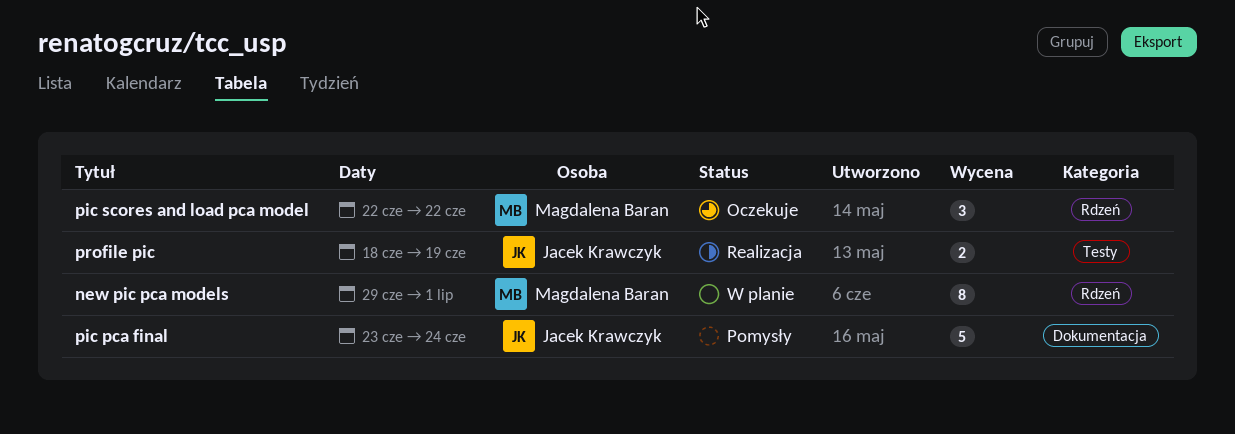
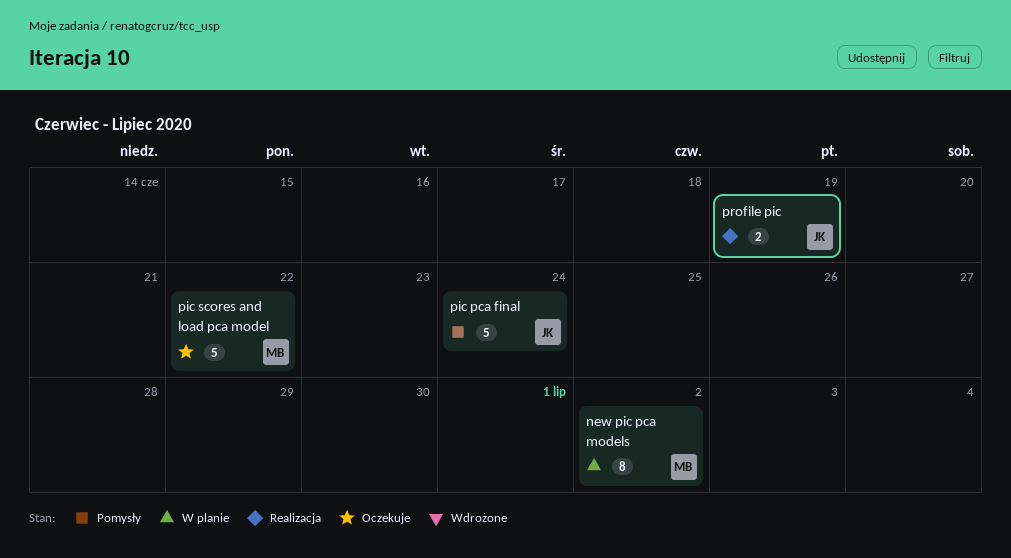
new pic pca models, due: Jul 1 -> Jul 2
pic scores and load pca model, estimate: 3 -> 5

